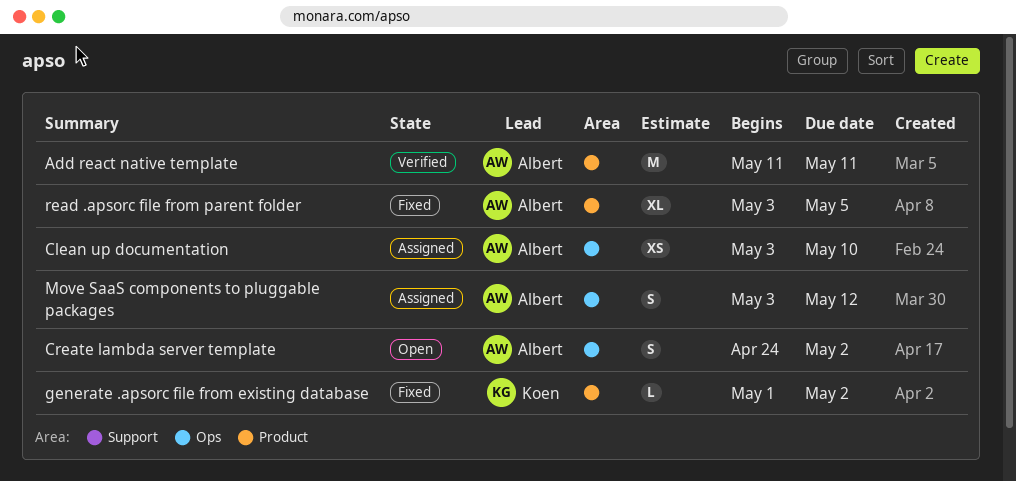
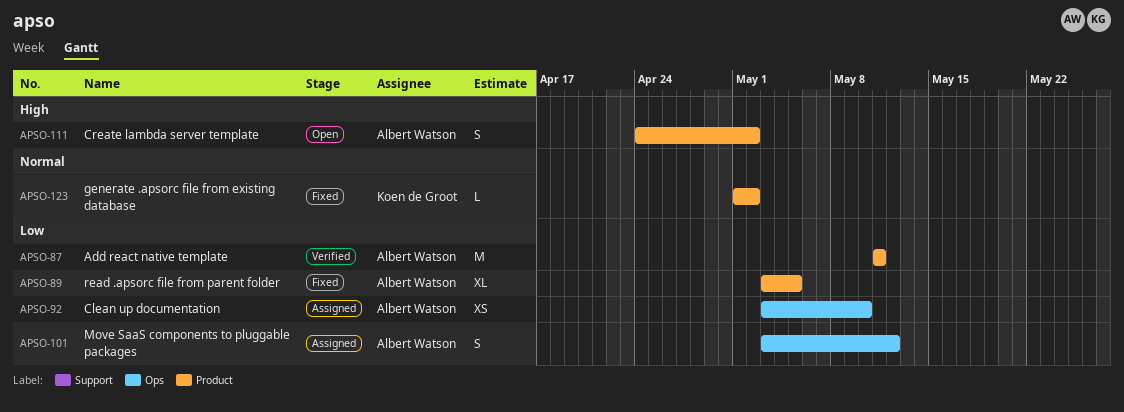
Create lambda server template, label: Ops -> Product

